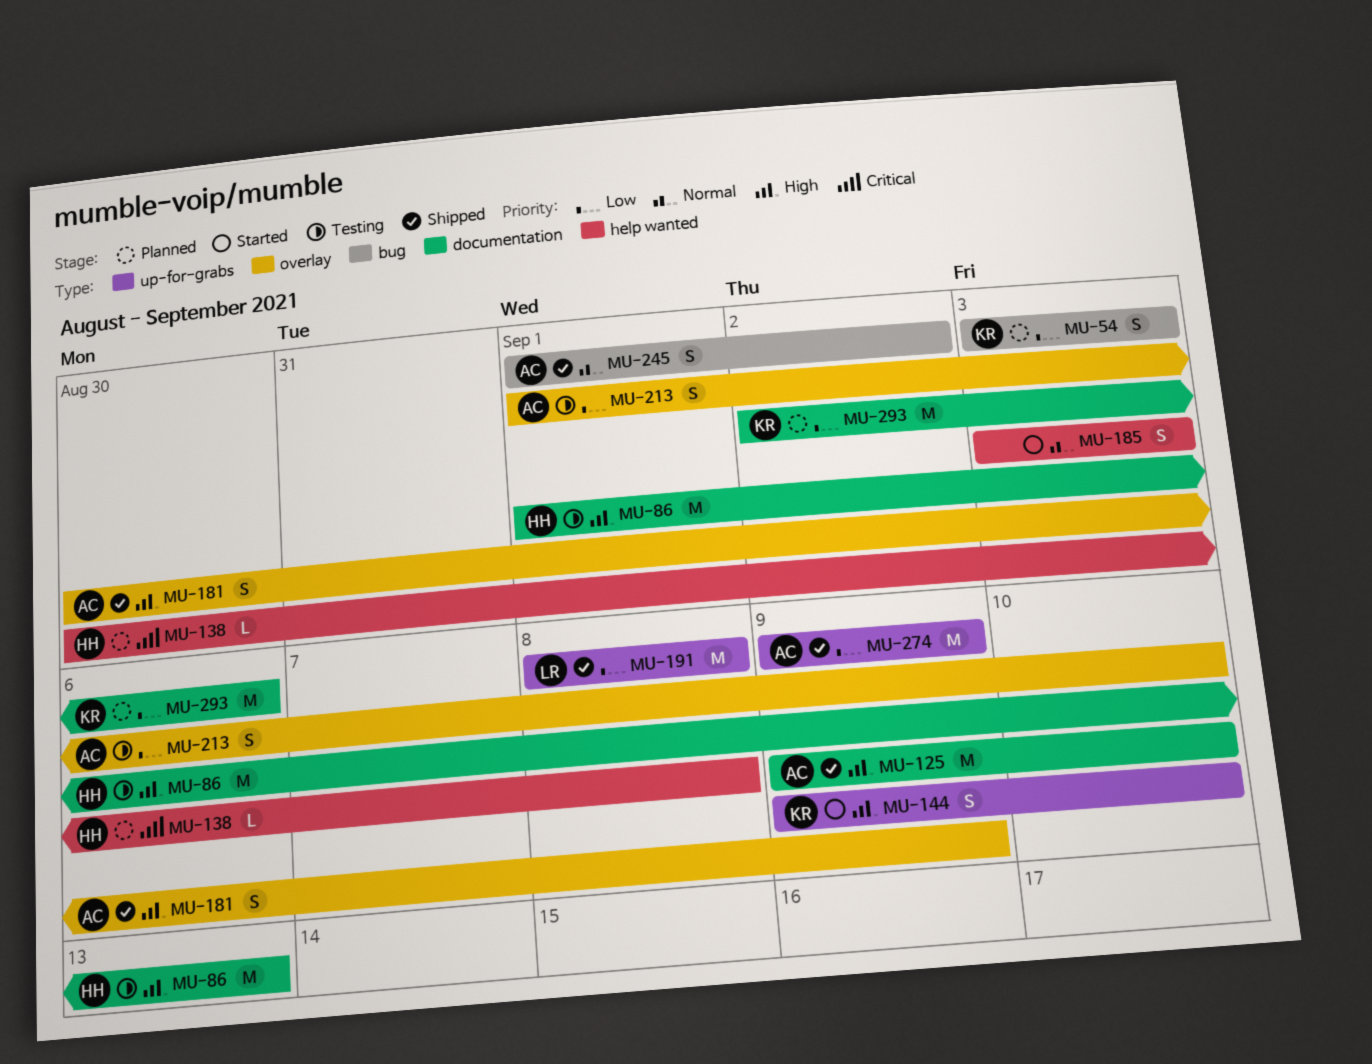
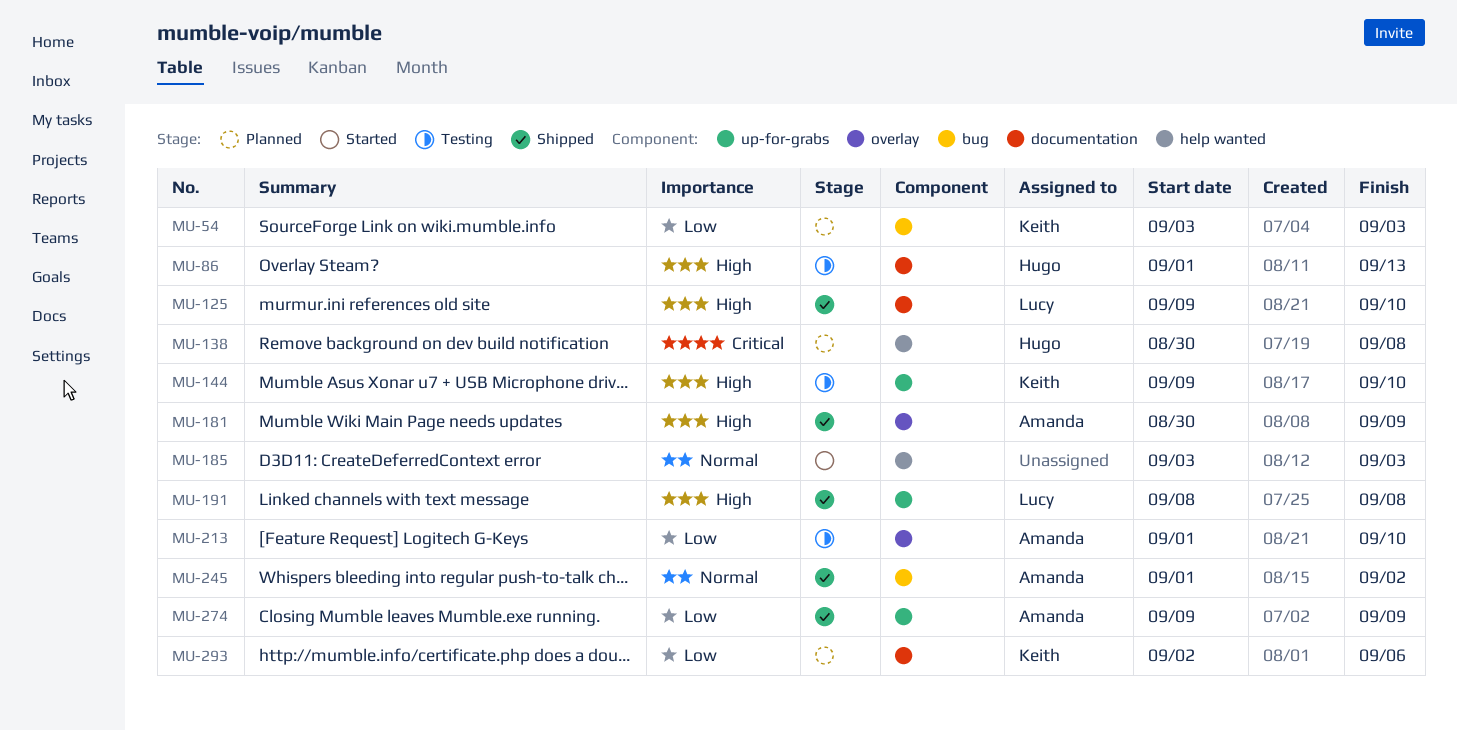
MU-125, owner: Amanda -> Lucy
MU-144, status: Started -> Testing
MU-191, priority: Low -> High

